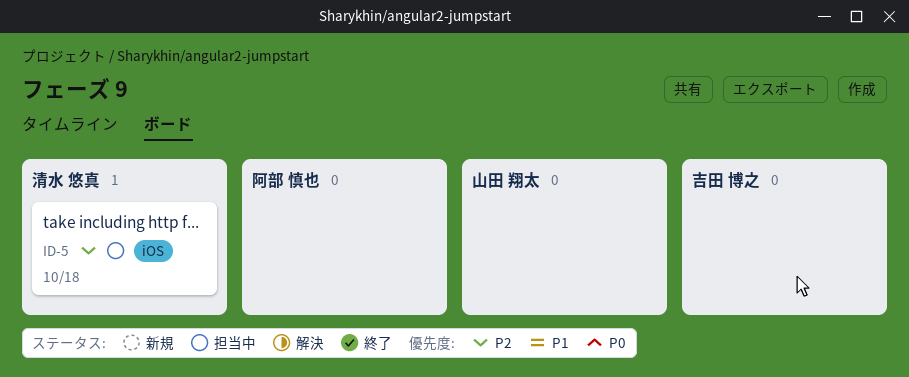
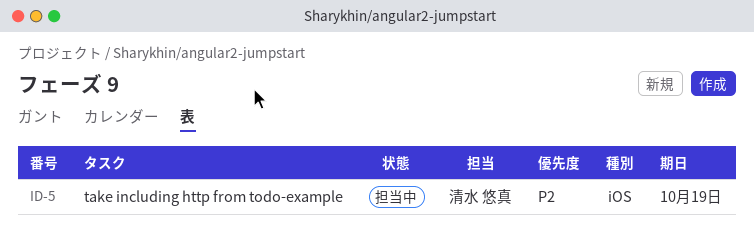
ID-5, due: Oct 18 -> Oct 19

